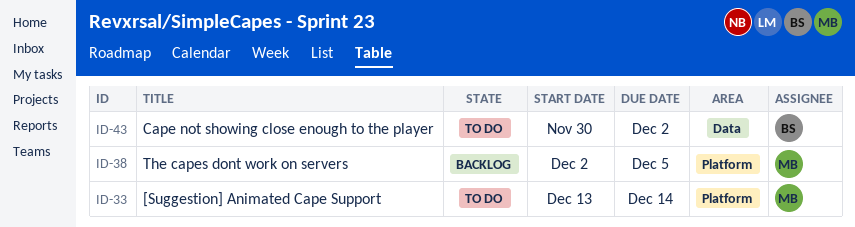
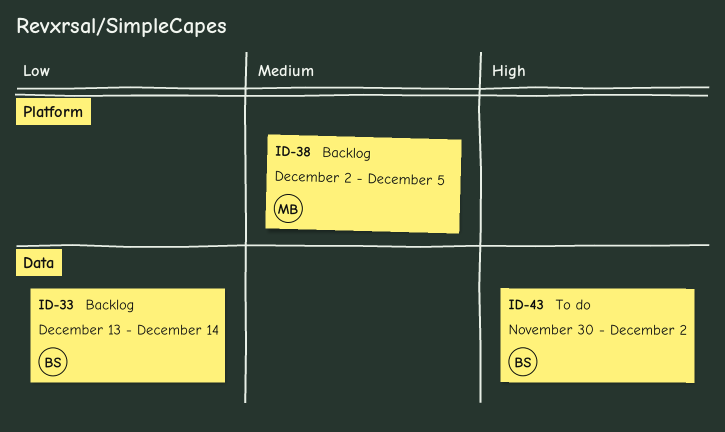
ID-33, status: To do -> Backlog
ID-33, owner: MB -> BS
ID-33, label: Platform -> Data

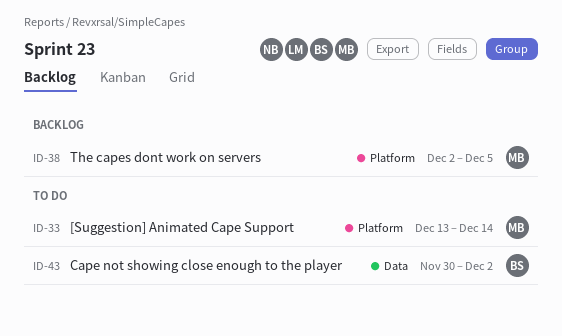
ID-33, status: Backlog -> To do
ID-33, owner: BS -> MB
ID-33, label: Data -> Platform

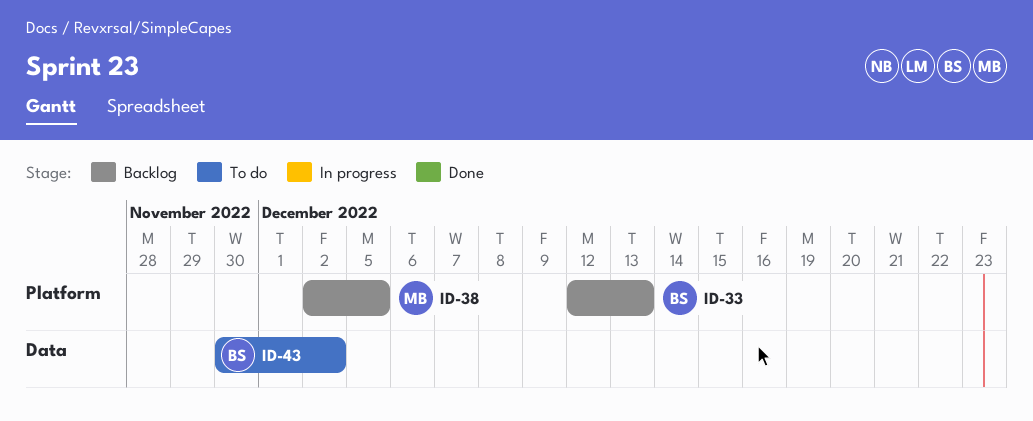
ID-33, status: To do -> Backlog
ID-33, owner: MB -> BS
ID-33, start: Dec 13 -> Dec 12
ID-33, due: Dec 14 -> Dec 13

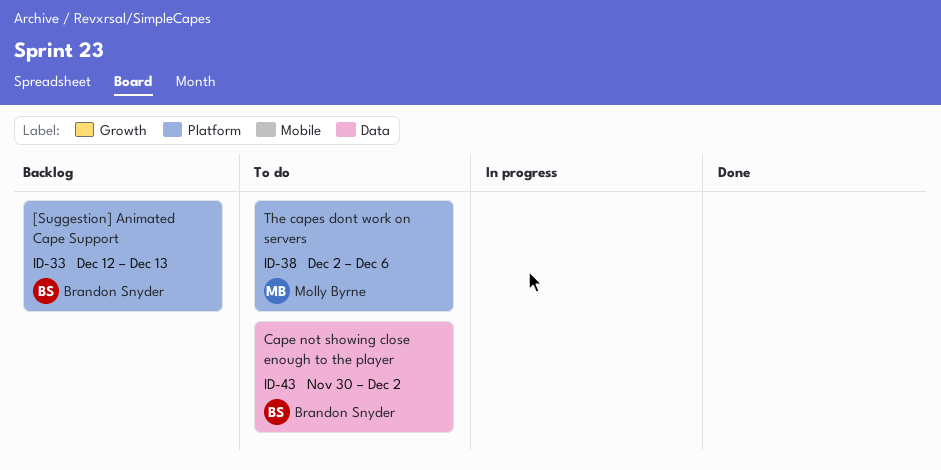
ID-38, status: Backlog -> To do
ID-38, due: Dec 5 -> Dec 6

